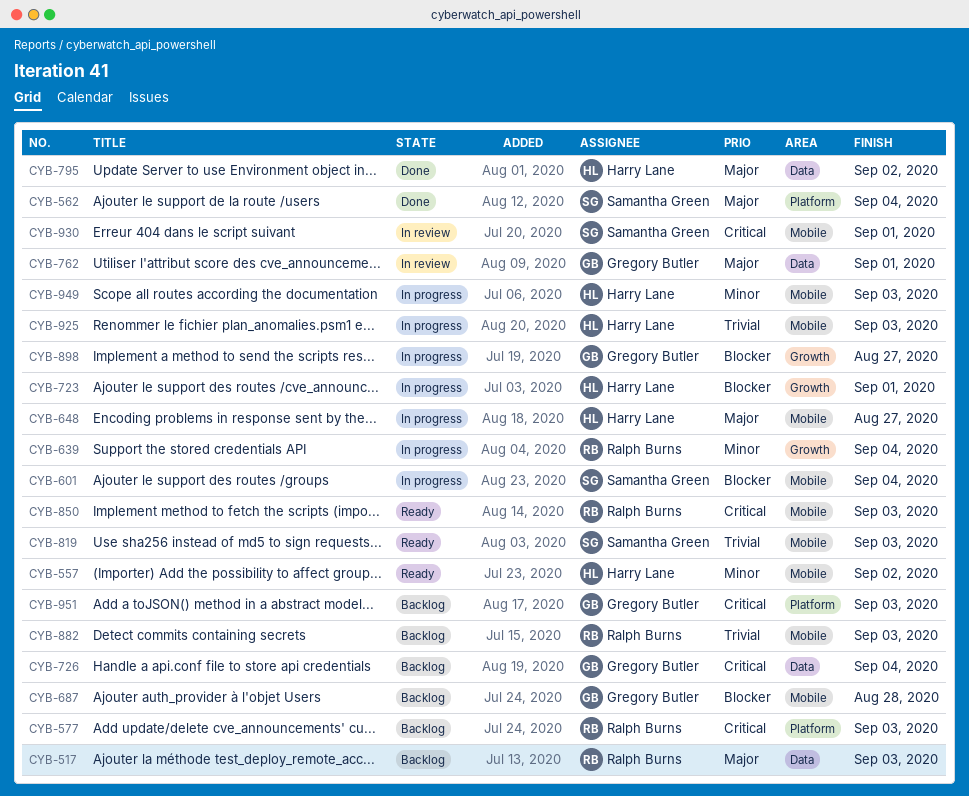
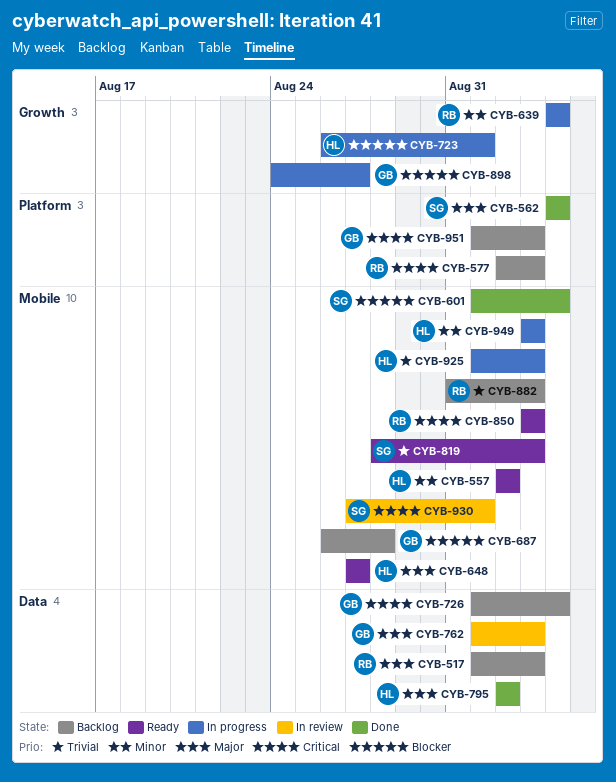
CYB-601, status: In progress -> Done
CYB-648, status: In progress -> Ready
CYB-762, due: Sep 1 -> Sep 3

